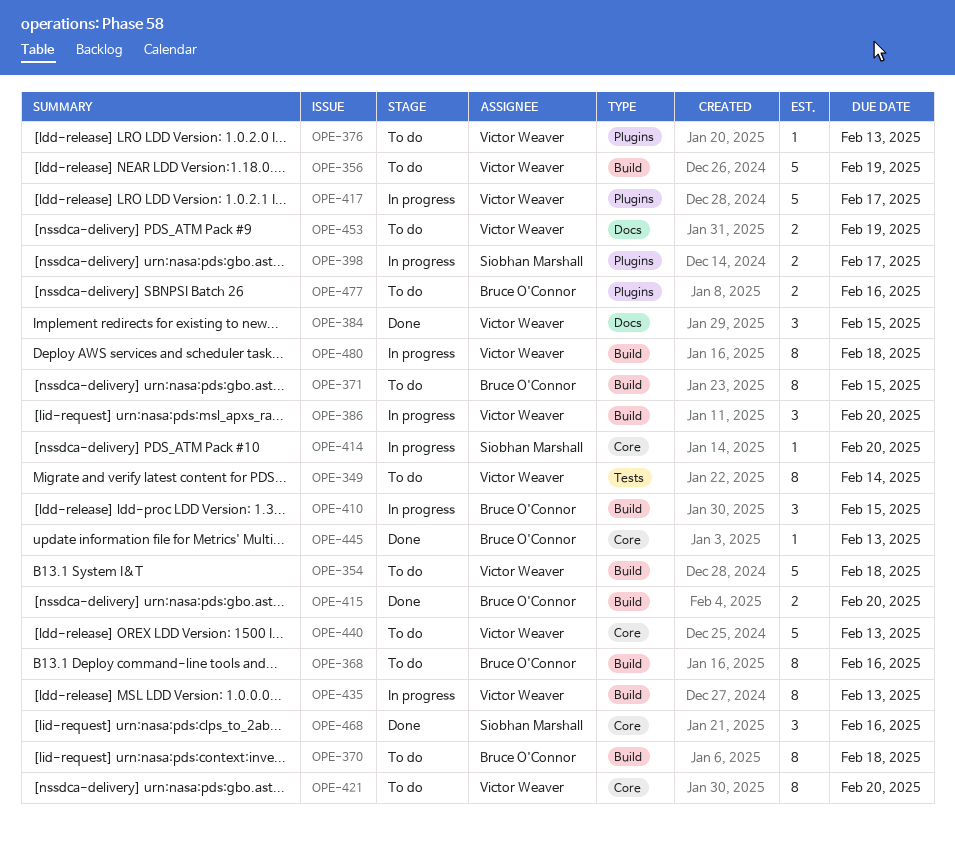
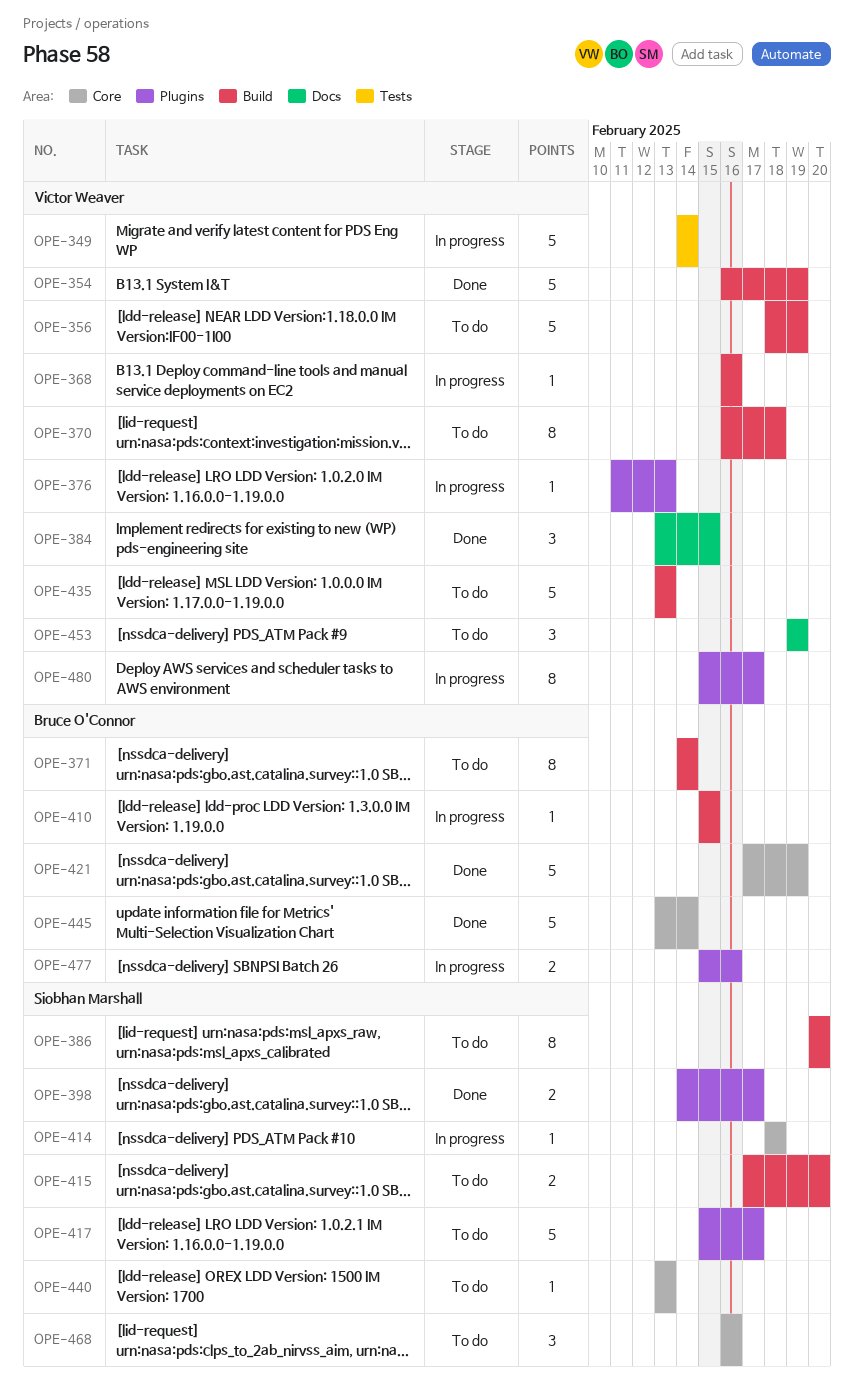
OPE-349, status: To do -> In progress
OPE-349, estimate: 8 -> 5
OPE-354, status: To do -> Done
OPE-354, due: Feb 18 -> Feb 19
OPE-368, status: To do -> In progress
OPE-368, owner: Bruce O'Connor -> Victor Weaver
OPE-368, estimate: 8 -> 1
OPE-370, owner: Bruce O'Connor -> Victor Weaver
OPE-371, due: Feb 15 -> Feb 14
OPE-376, status: To do -> In progress
OPE-386, status: In progress -> To do
OPE-386, owner: Victor Weaver -> Siobhan Marshall
OPE-386, estimate: 3 -> 8
OPE-398, status: In progress -> Done
OPE-410, estimate: 3 -> 1
OPE-414, due: Feb 20 -> Feb 18
OPE-415, status: Done -> To do
OPE-415, owner: Bruce O'Connor -> Siobhan Marshall
OPE-417, status: In progress -> To do
OPE-417, owner: Victor Weaver -> Siobhan Marshall
OPE-421, status: To do -> Done
OPE-421, owner: Victor Weaver -> Bruce O'Connor
OPE-421, estimate: 8 -> 5
OPE-421, due: Feb 20 -> Feb 19
OPE-435, status: In progress -> To do
OPE-435, estimate: 8 -> 5
OPE-440, owner: Victor Weaver -> Siobhan Marshall
OPE-440, estimate: 5 -> 1
OPE-445, estimate: 1 -> 5
OPE-445, due: Feb 13 -> Feb 14
OPE-453, estimate: 2 -> 3
OPE-468, status: Done -> To do
OPE-477, status: To do -> In progress
OPE-480, label: Build -> Plugins
OPE-480, due: Feb 18 -> Feb 17

